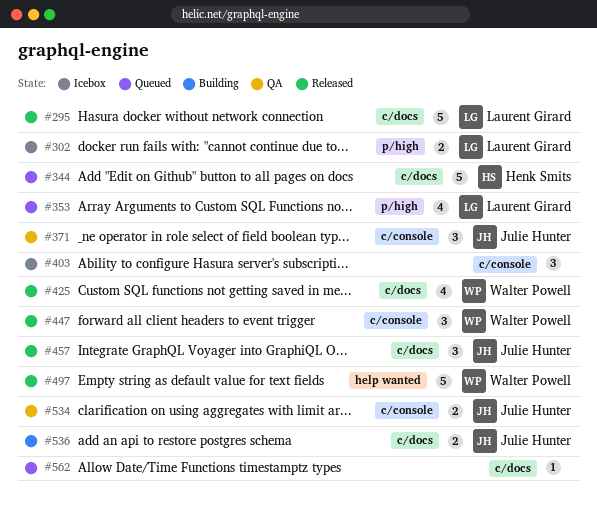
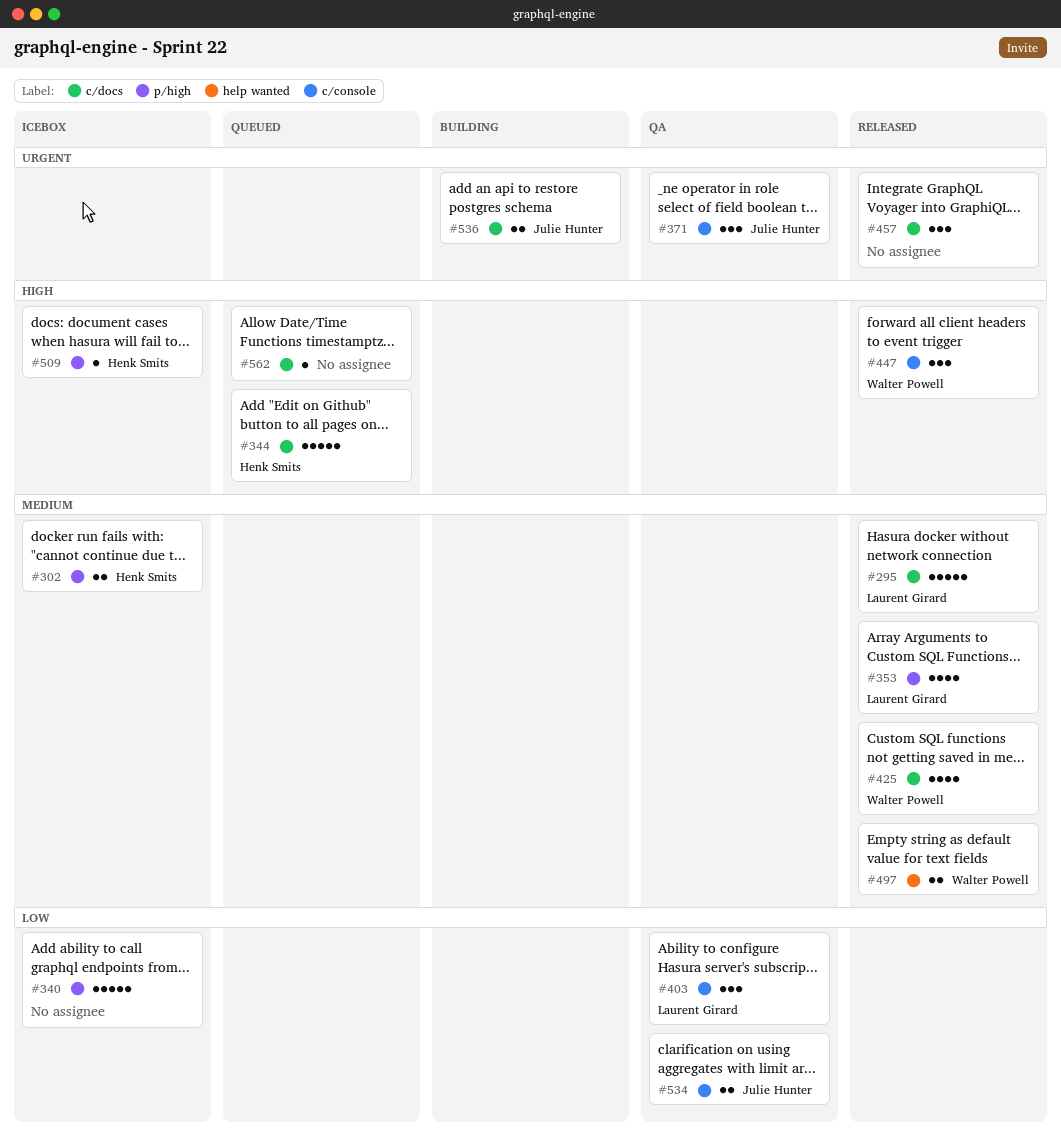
#302, owner: Laurent Girard -> Henk Smits
#340: none -> present
#353, status: Queued -> Released
#403, status: Icebox -> QA
#403, owner: none -> Laurent Girard
#457, owner: Julie Hunter -> none
#497, estimate: 5 -> 2
#509: none -> present

